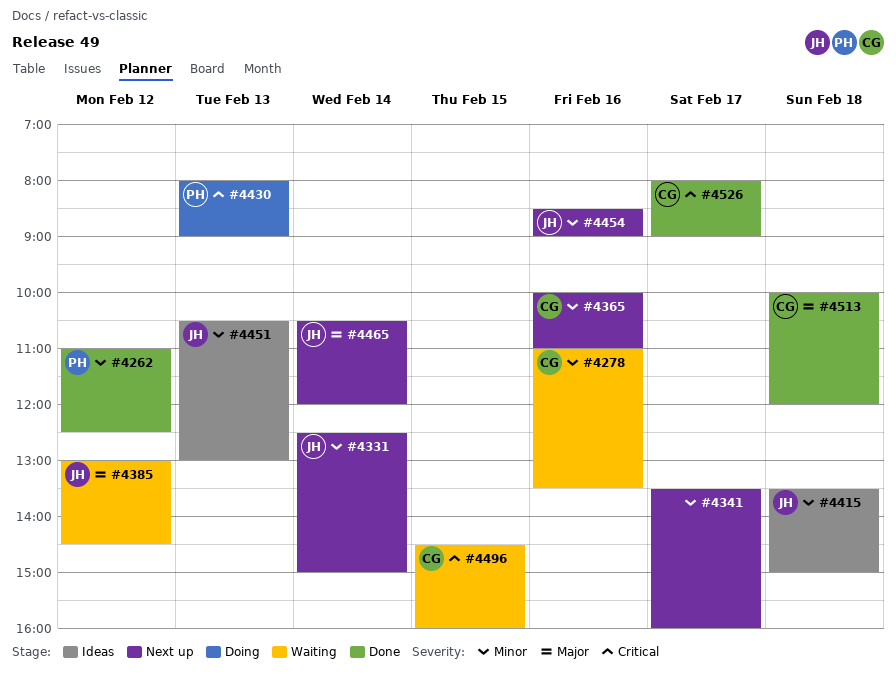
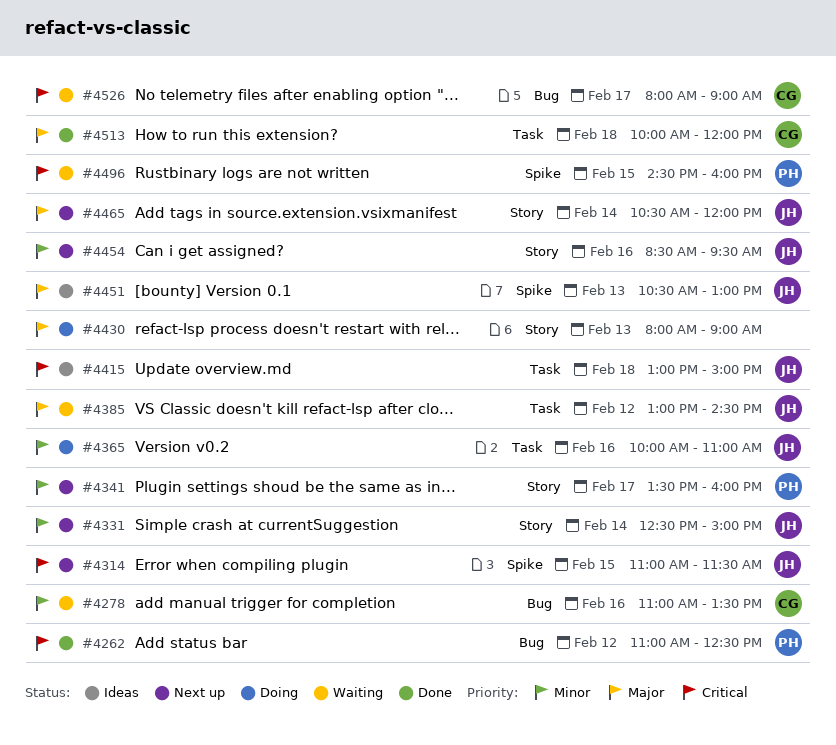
#4262, priority: Minor -> Critical
#4314: none -> present
#4341, owner: none -> PH
#4365, status: Next up -> Doing
#4365, owner: CG -> JH
#4415, priority: Minor -> Critical
#4415, begins: 13:30 -> 13:00
#4430, owner: PH -> none
#4430, priority: Critical -> Major
#4451, priority: Minor -> Major
#4454, ends: 09:00 -> 09:30
#4496, owner: CG -> PH
#4526, status: Done -> Waiting

